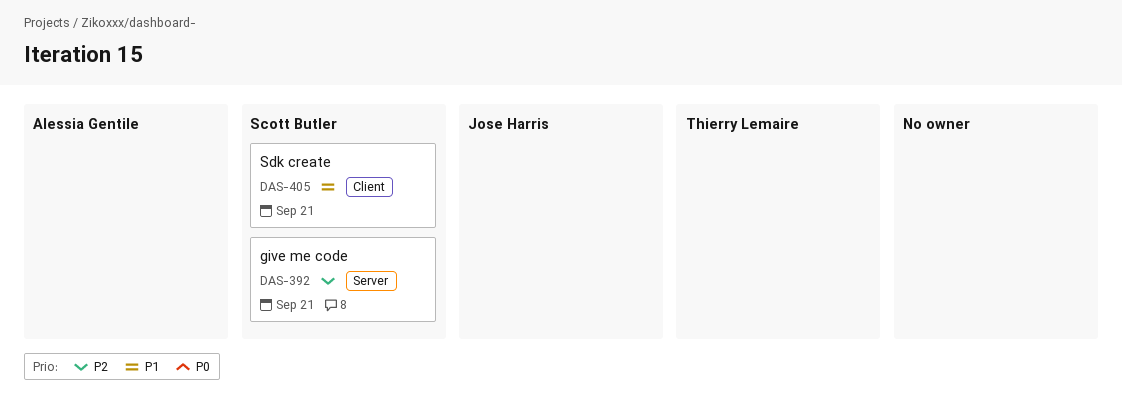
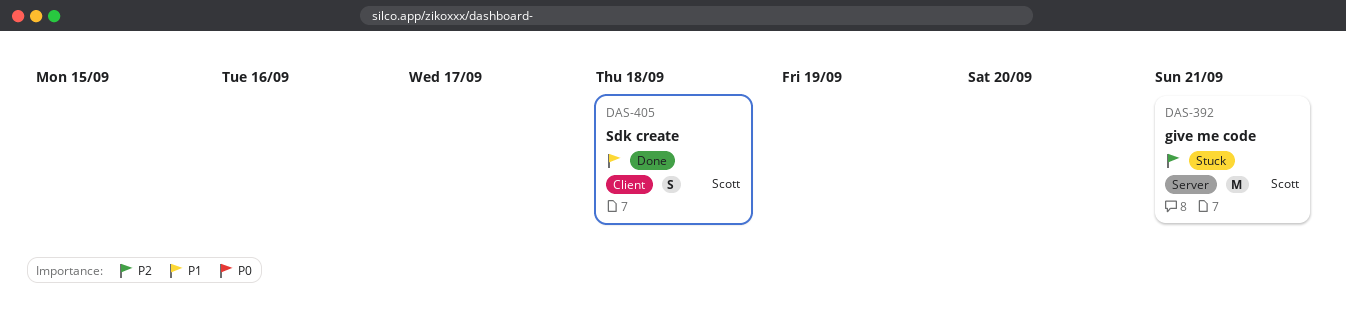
DAS-405, due: Sep 21 -> Sep 18

